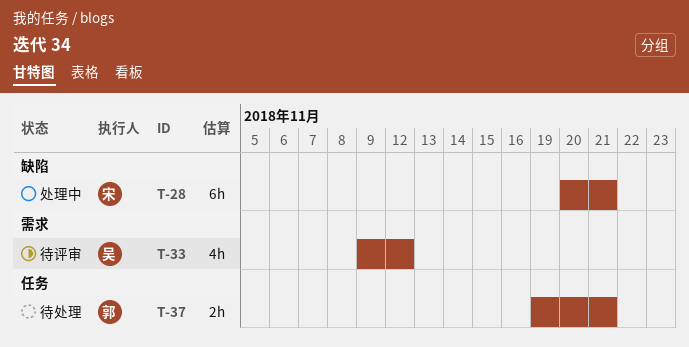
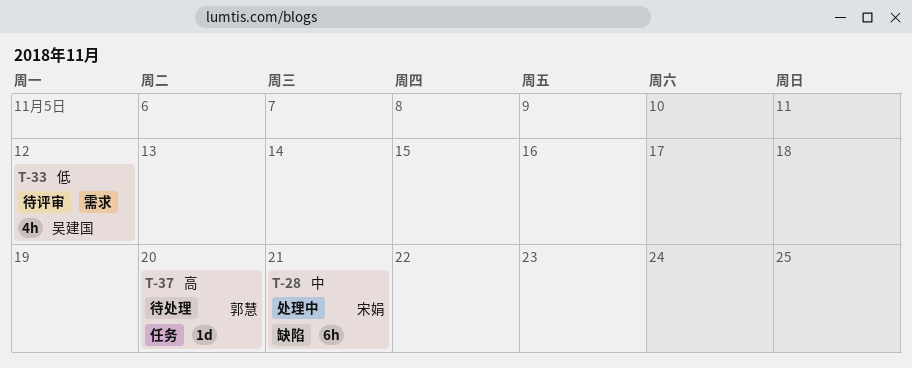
T-37, estimate: 2h -> 1d
T-37, due: Nov 21 -> Nov 20

